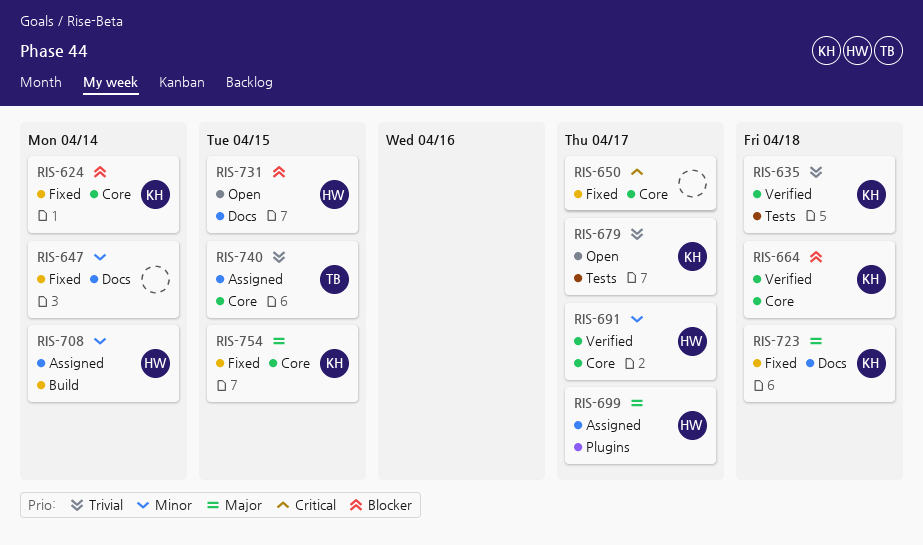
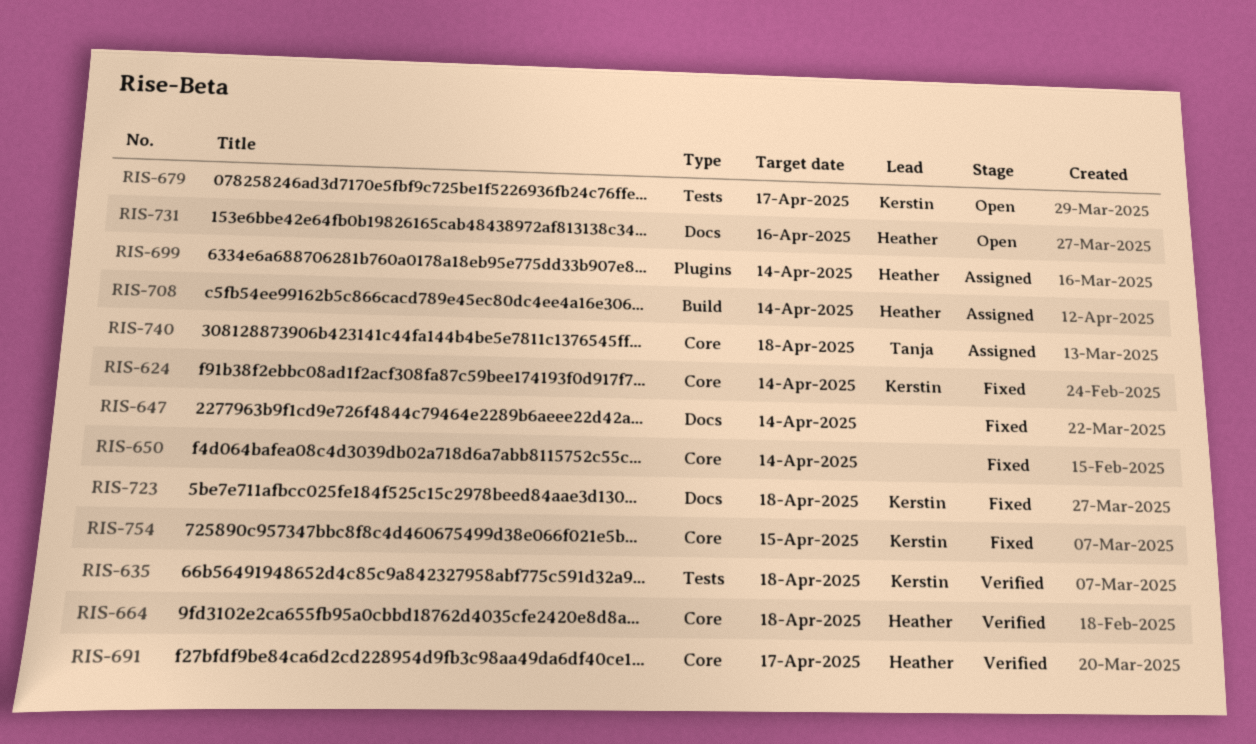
RIS-650, due: Apr 17 -> Apr 14
RIS-664, owner: Kerstin -> Heather
RIS-699, due: Apr 17 -> Apr 14
RIS-731, due: Apr 15 -> Apr 16
RIS-740, due: Apr 15 -> Apr 18

